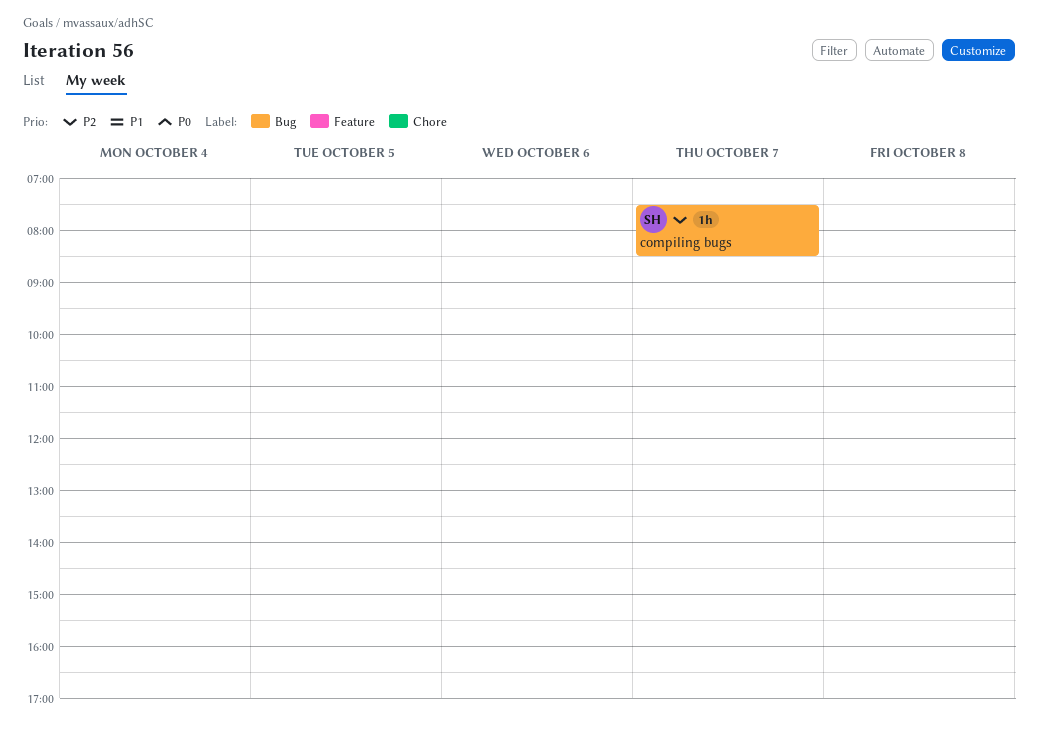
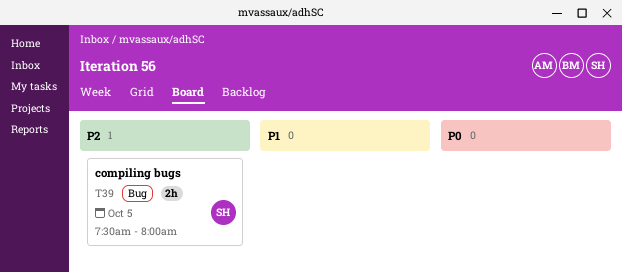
compiling bugs, estimate: 1h -> 2h
compiling bugs, day: Oct 7 -> Oct 5
compiling bugs, ends: 08:30 -> 08:00

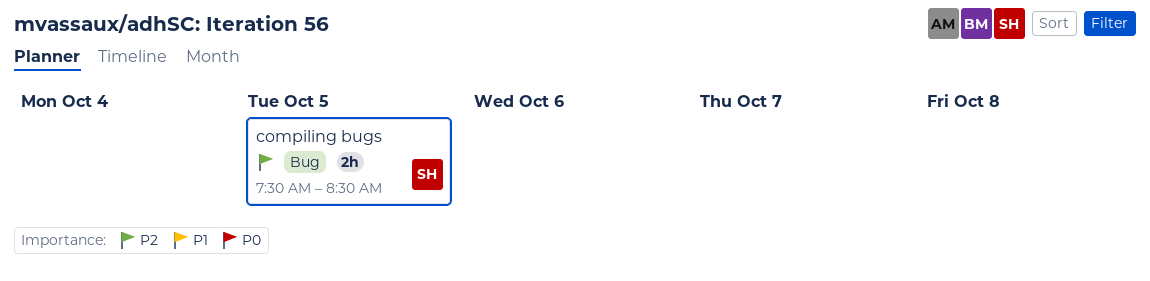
compiling bugs, ends: 08:00 -> 08:30

